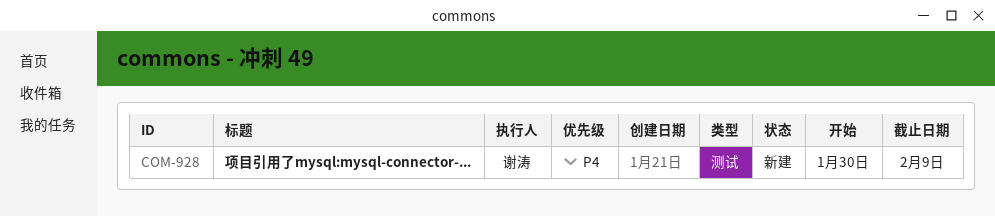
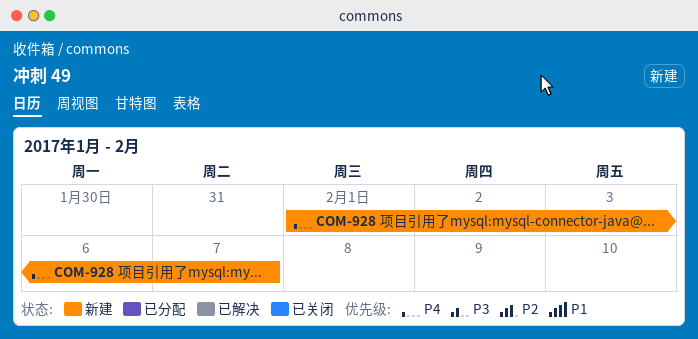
COM-928, start: Jan 30 -> Feb 1
COM-928, due: Feb 9 -> Feb 7

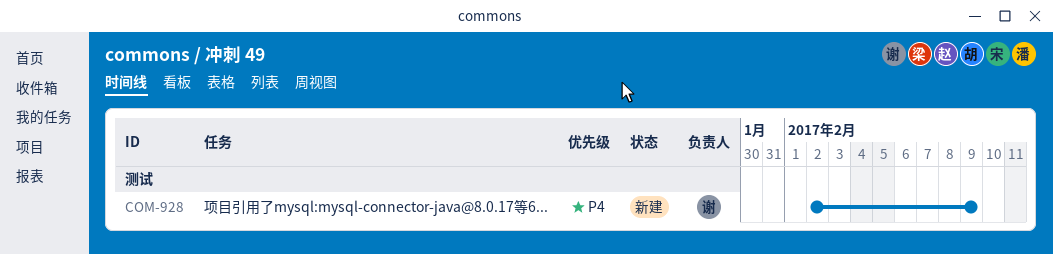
COM-928, start: Feb 1 -> Feb 2
COM-928, due: Feb 7 -> Feb 9

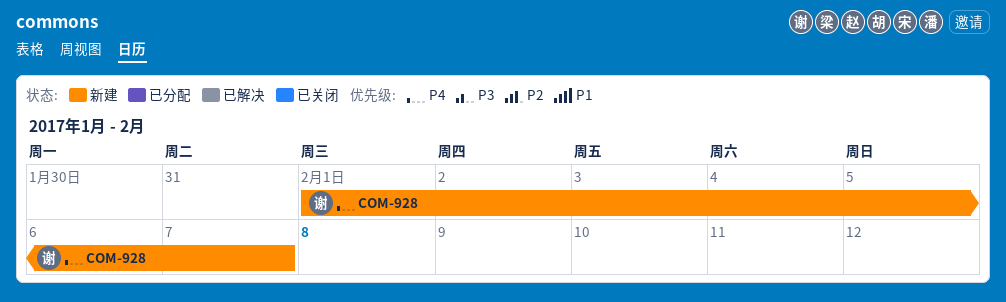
COM-928, start: Feb 2 -> Feb 1
COM-928, due: Feb 9 -> Feb 7

